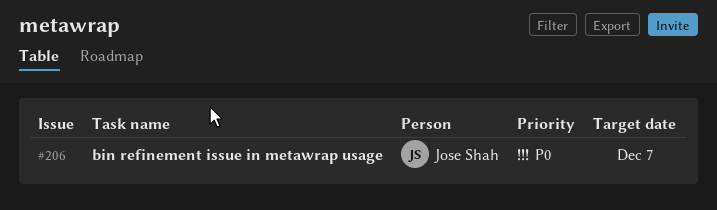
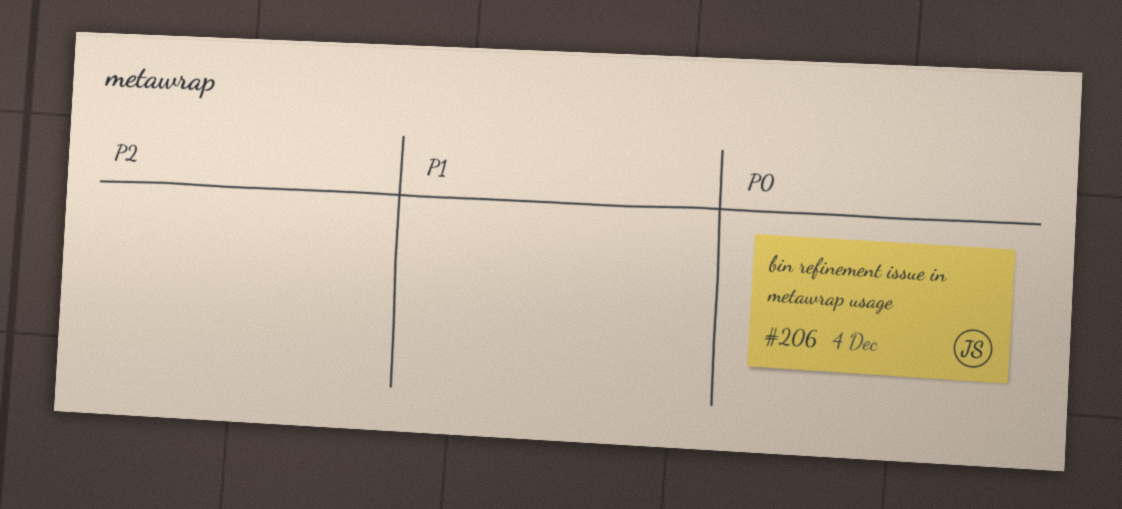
#206, due: Dec 7 -> Dec 4

